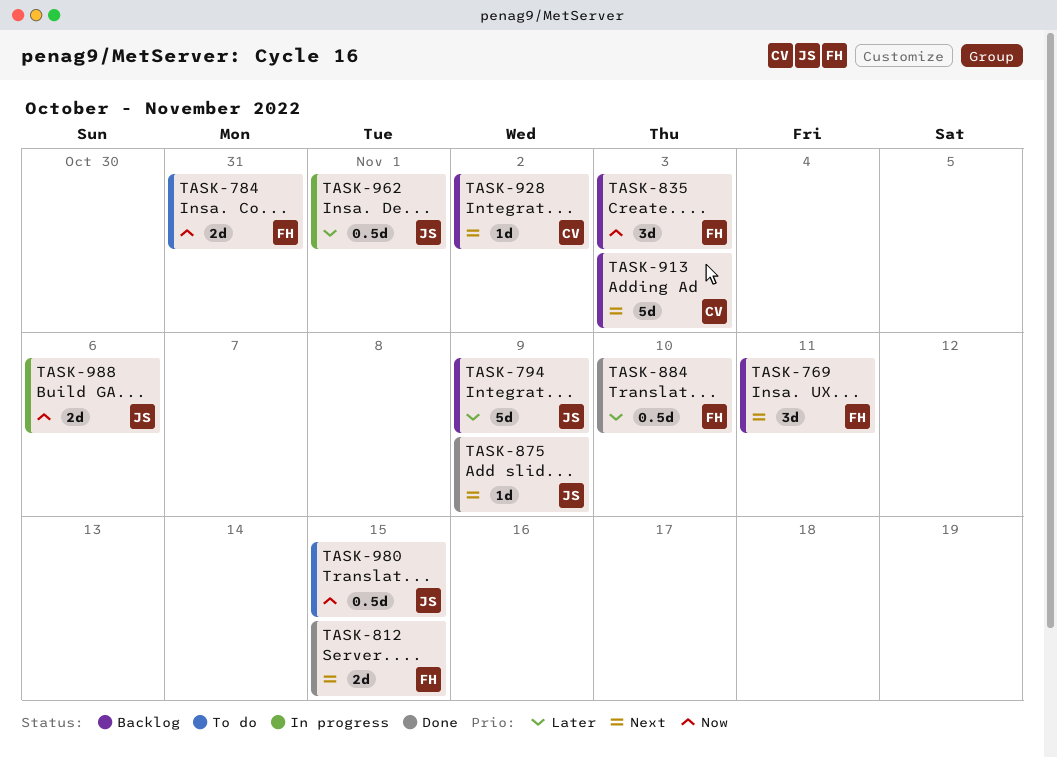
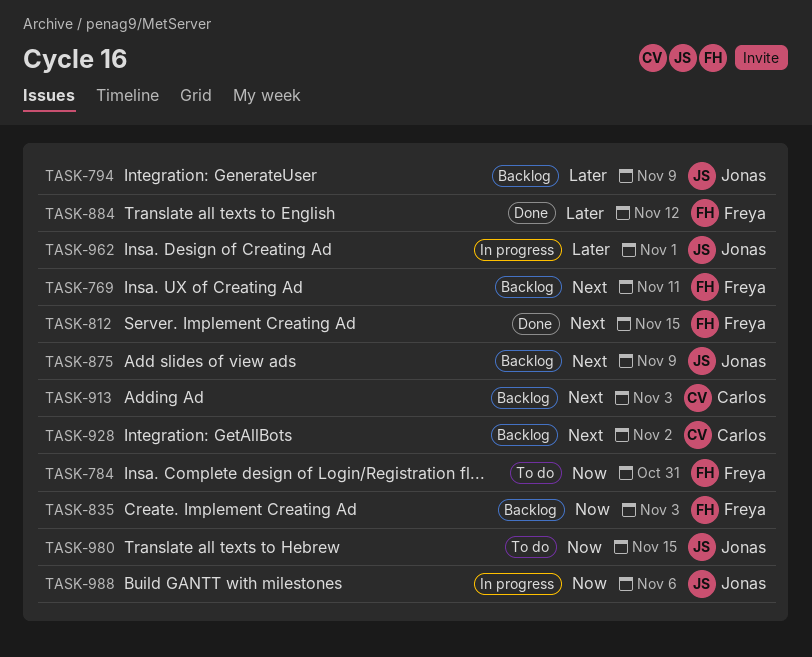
TASK-875, status: Done -> Backlog
TASK-884, due: Nov 10 -> Nov 12

